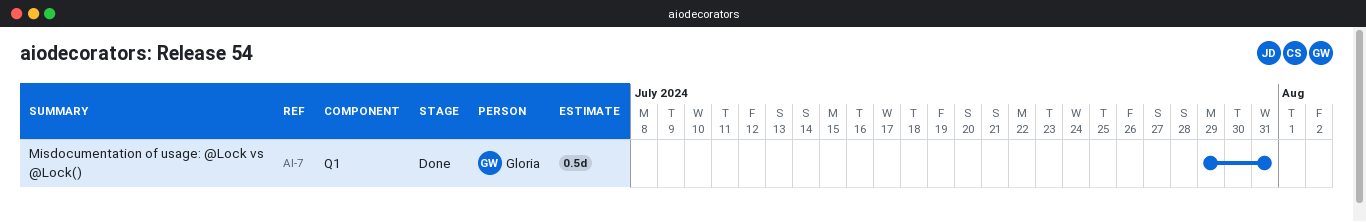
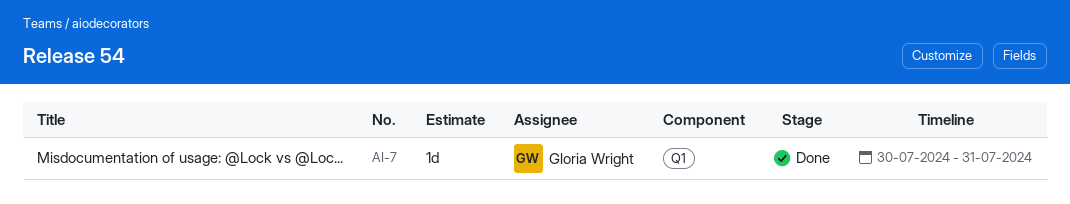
AI-7, estimate: 0.5d -> 1d
AI-7, start: Jul 29 -> Jul 30

